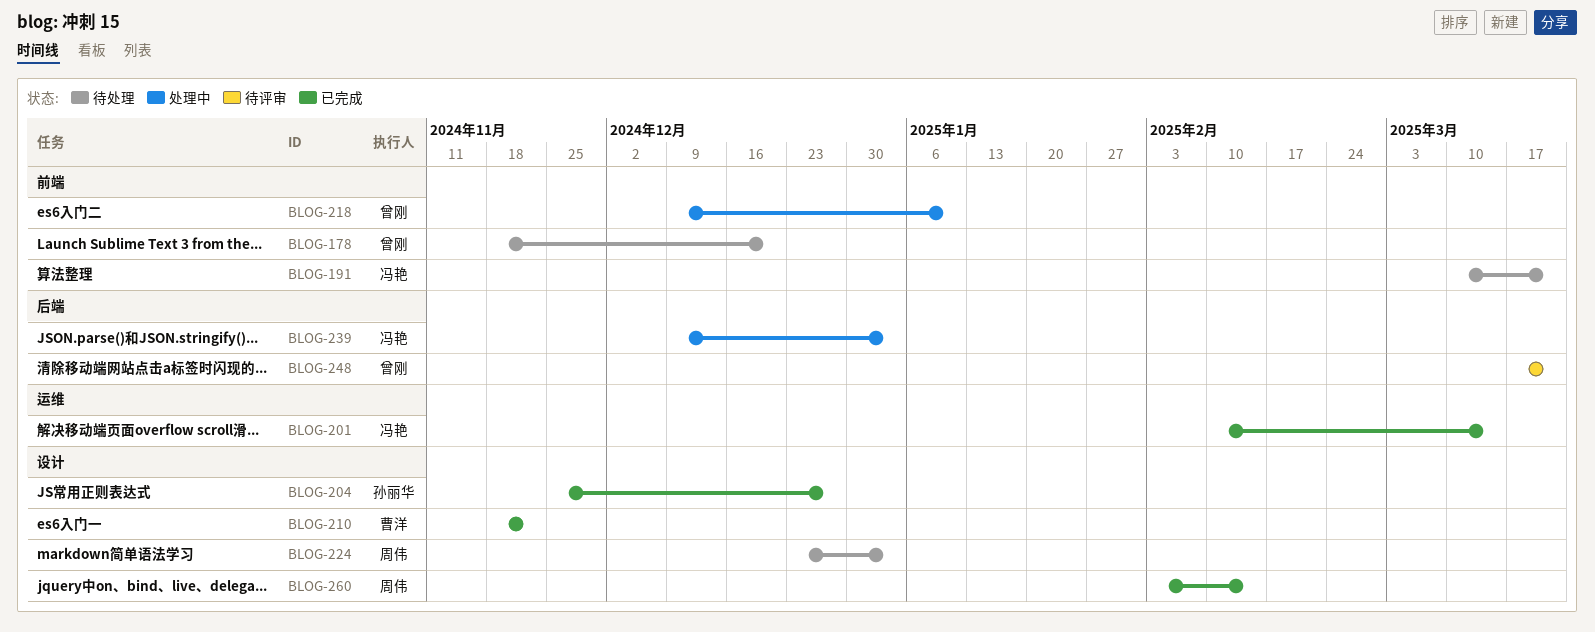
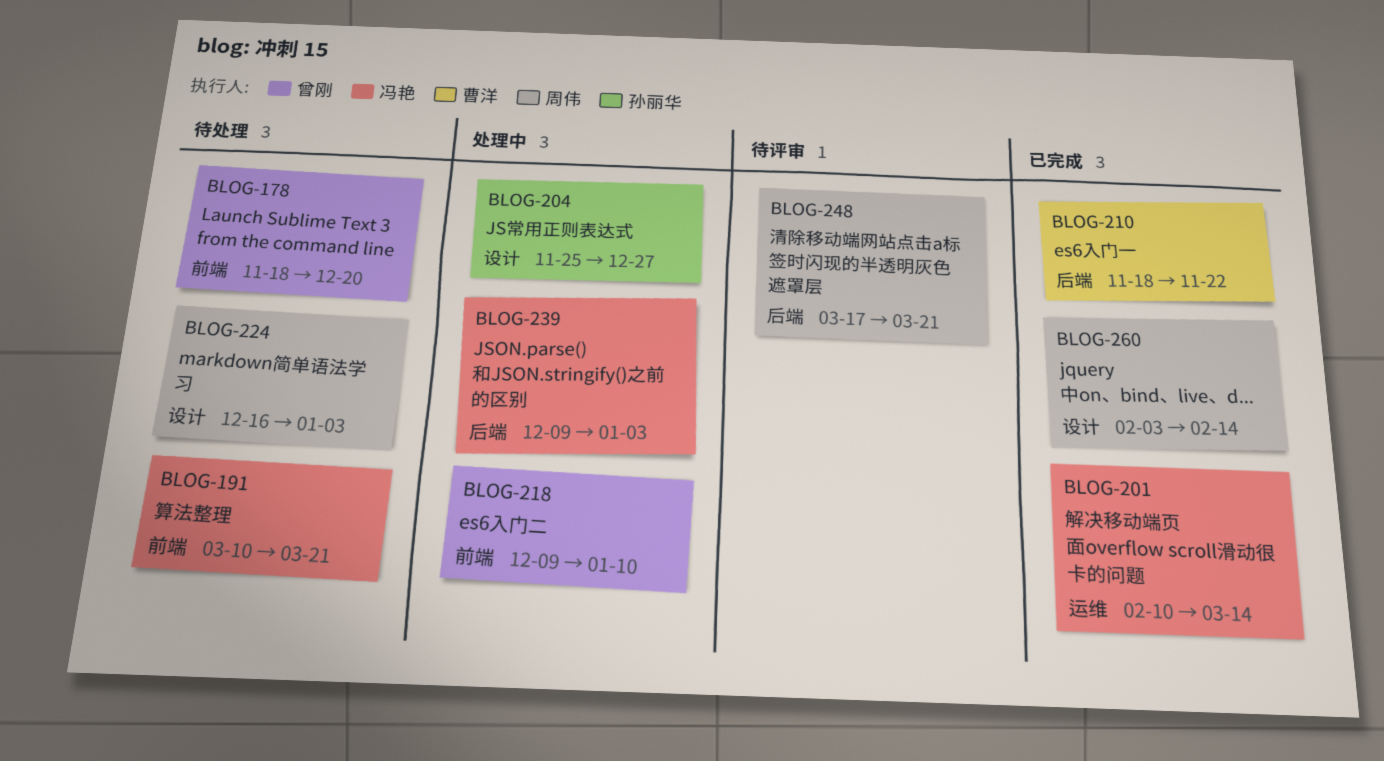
BLOG-204, status: 已完成 -> 处理中
BLOG-210, label: 设计 -> 后端
BLOG-224, start: Dec 23 -> Dec 16
BLOG-248, owner: 曾刚 -> 周伟

